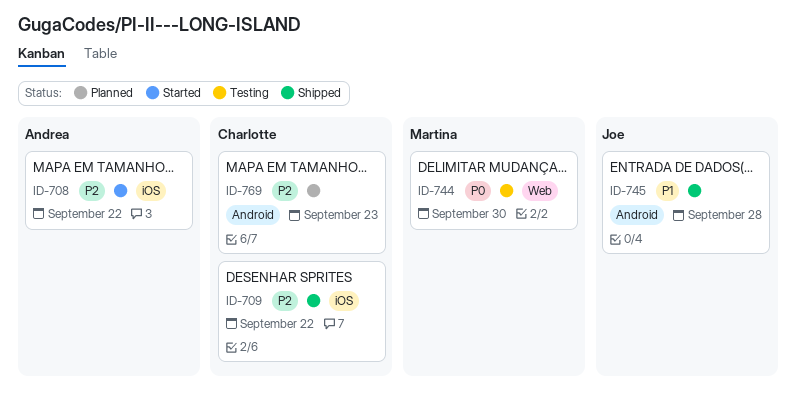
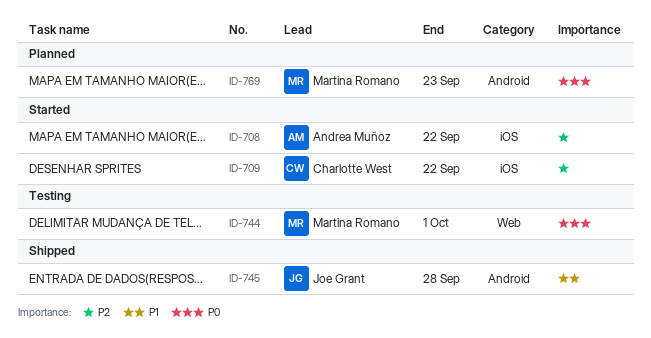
ID-709, status: Shipped -> Started
ID-744, due: Sep 30 -> Oct 1
ID-769, owner: Charlotte West -> Martina Romano
ID-769, priority: P2 -> P0

